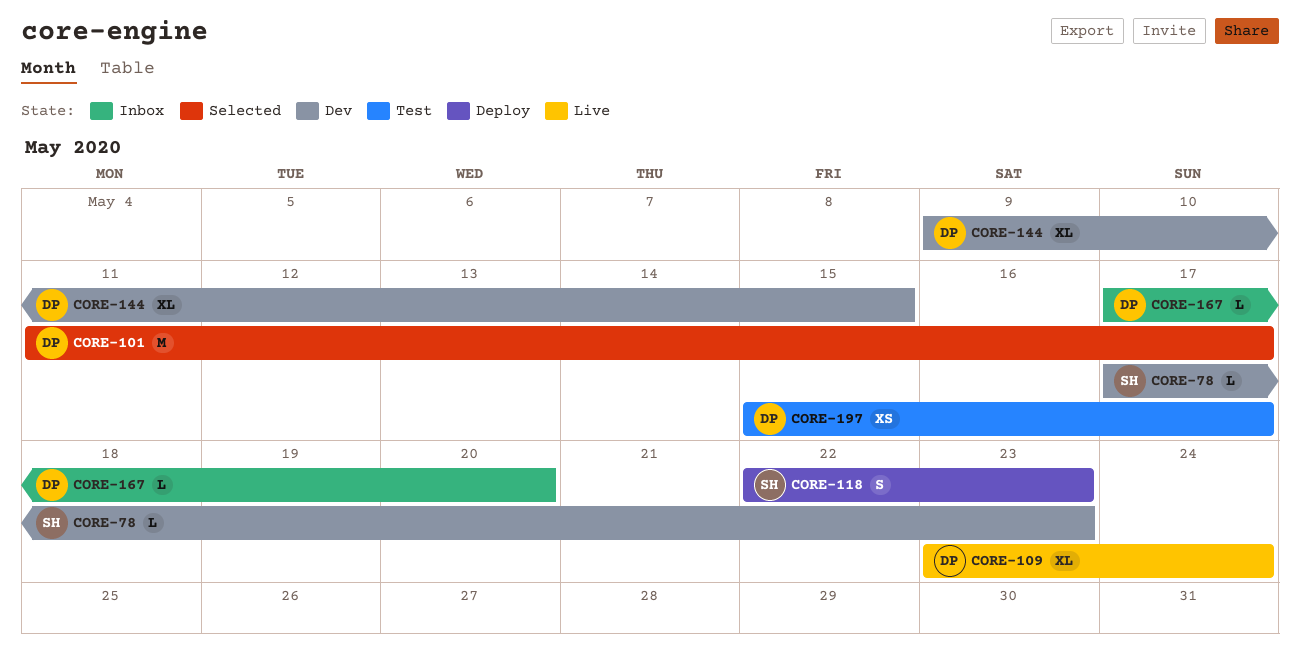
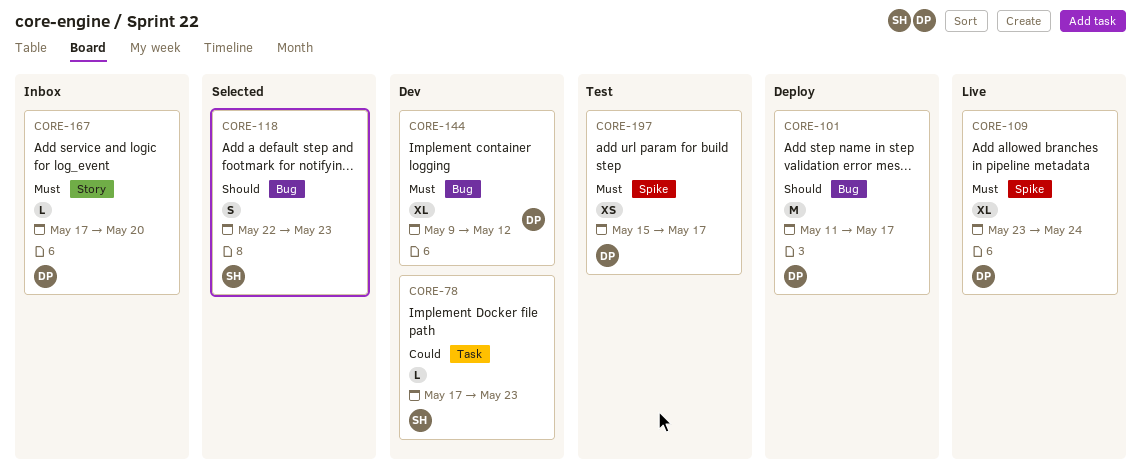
CORE-101, status: Selected -> Deploy
CORE-118, status: Deploy -> Selected
CORE-144, due: May 15 -> May 12

